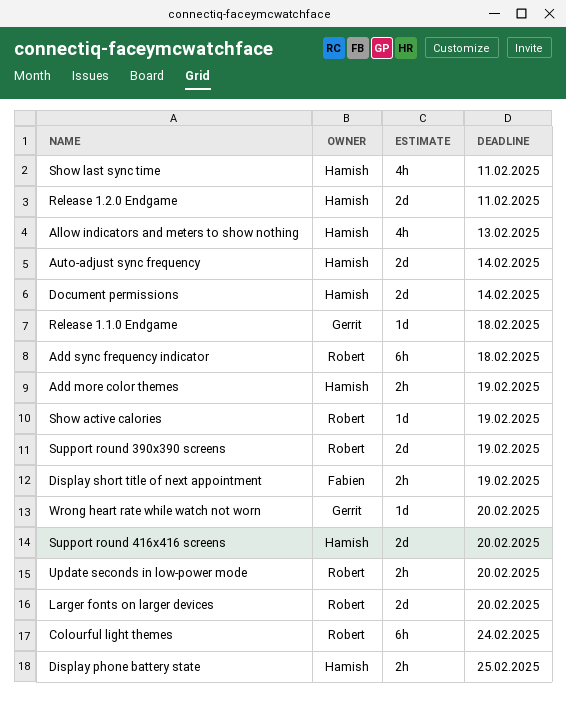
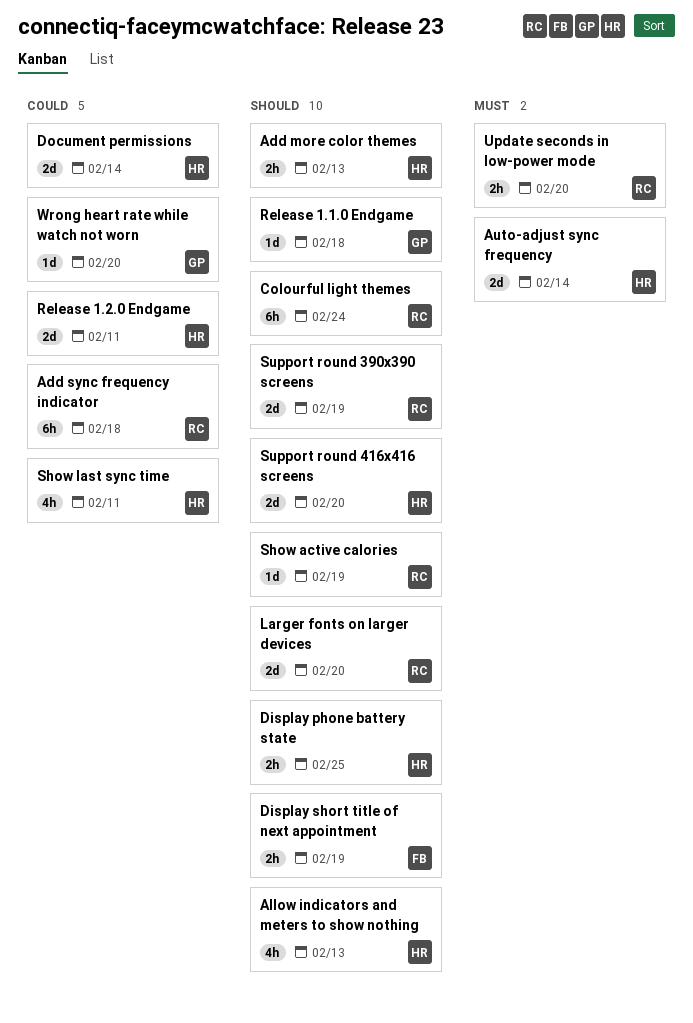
Add more color themes, due: Feb 19 -> Feb 13

